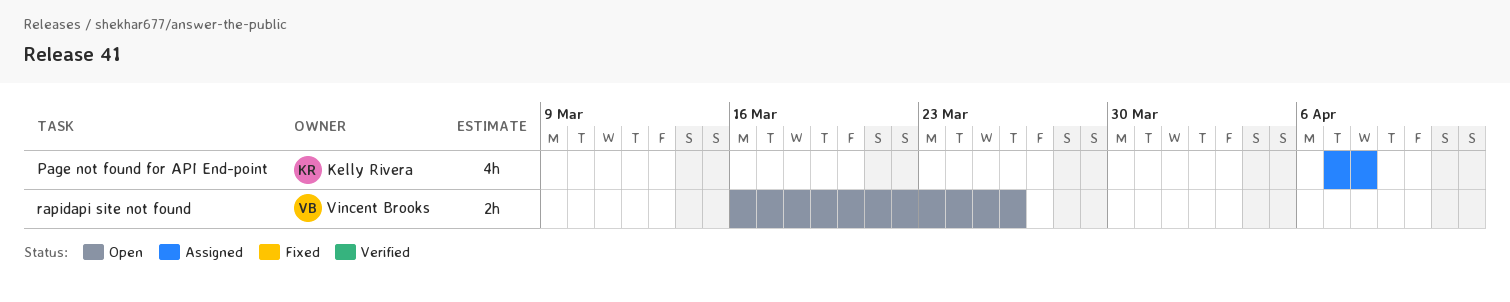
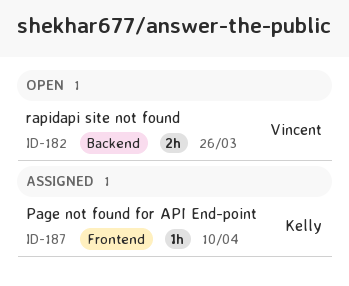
Page not found for API End-point, estimate: 4h -> 1h
Page not found for API End-point, due: Apr 8 -> Apr 10

